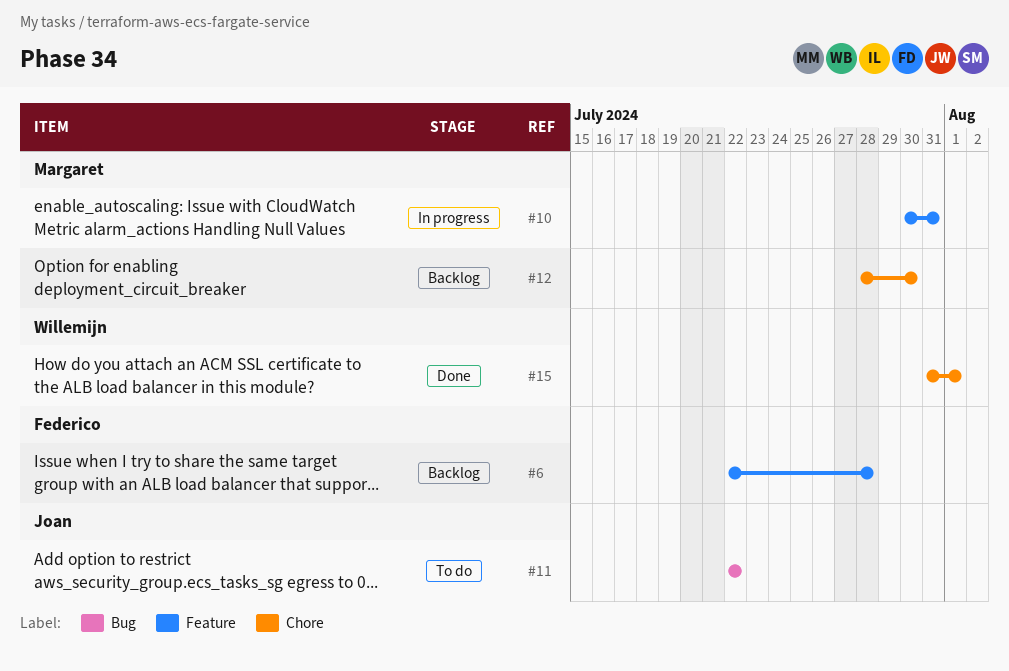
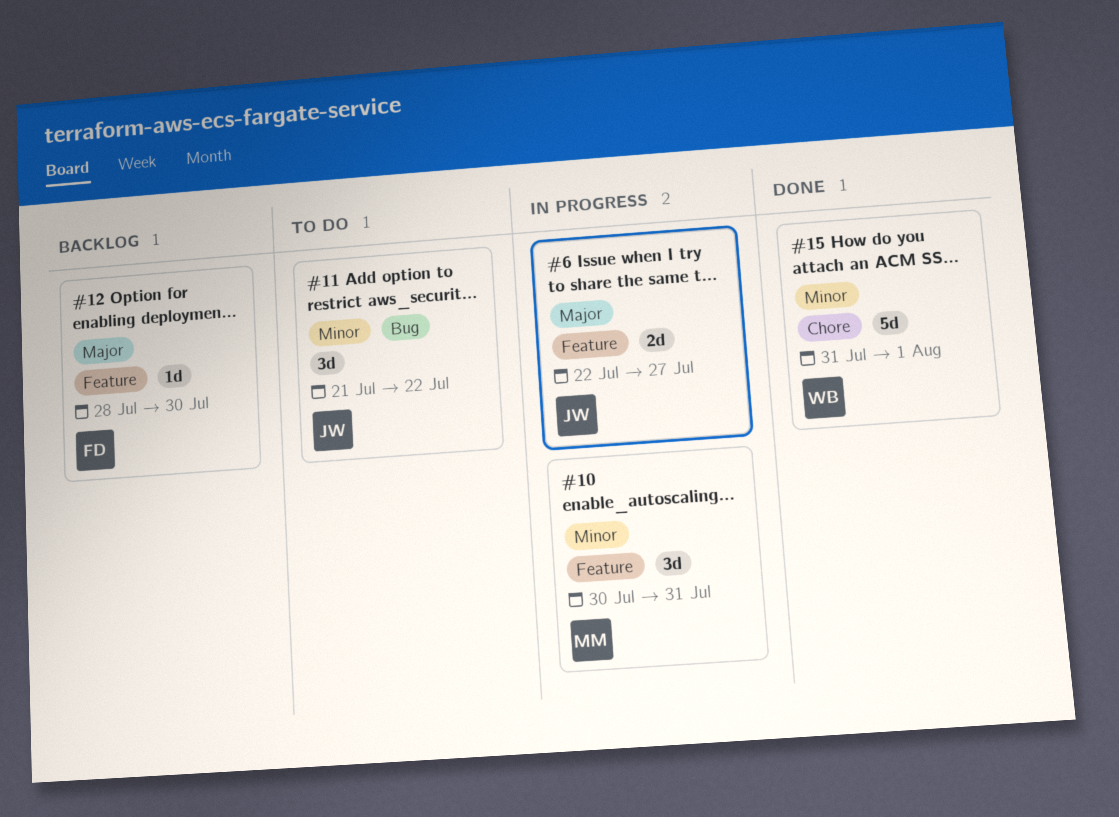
#6, status: Backlog -> In progress
#6, owner: Federico -> Joan
#6, due: Jul 28 -> Jul 27
#11, start: Jul 22 -> Jul 21
#12, owner: Margaret -> Federico
#12, label: Chore -> Feature

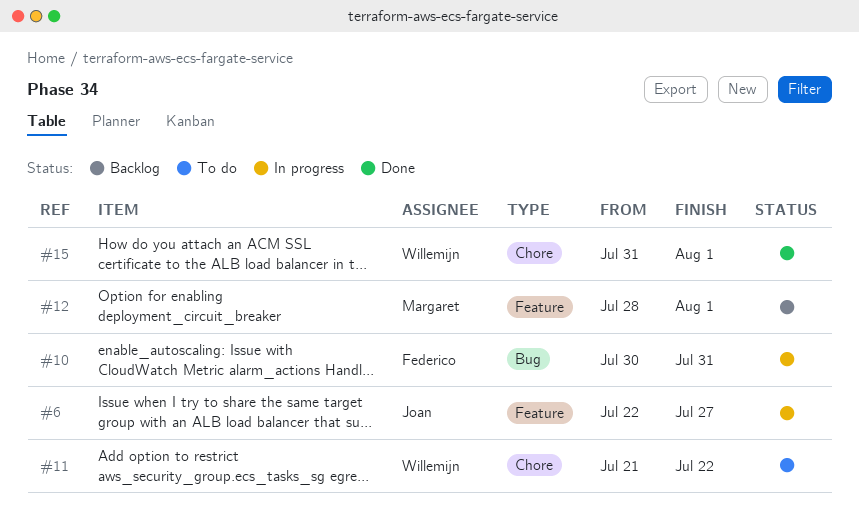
#10, owner: Margaret -> Federico
#10, label: Feature -> Bug
#11, owner: Joan -> Willemijn
#11, label: Bug -> Chore
#12, owner: Federico -> Margaret
#12, due: Jul 30 -> Aug 1

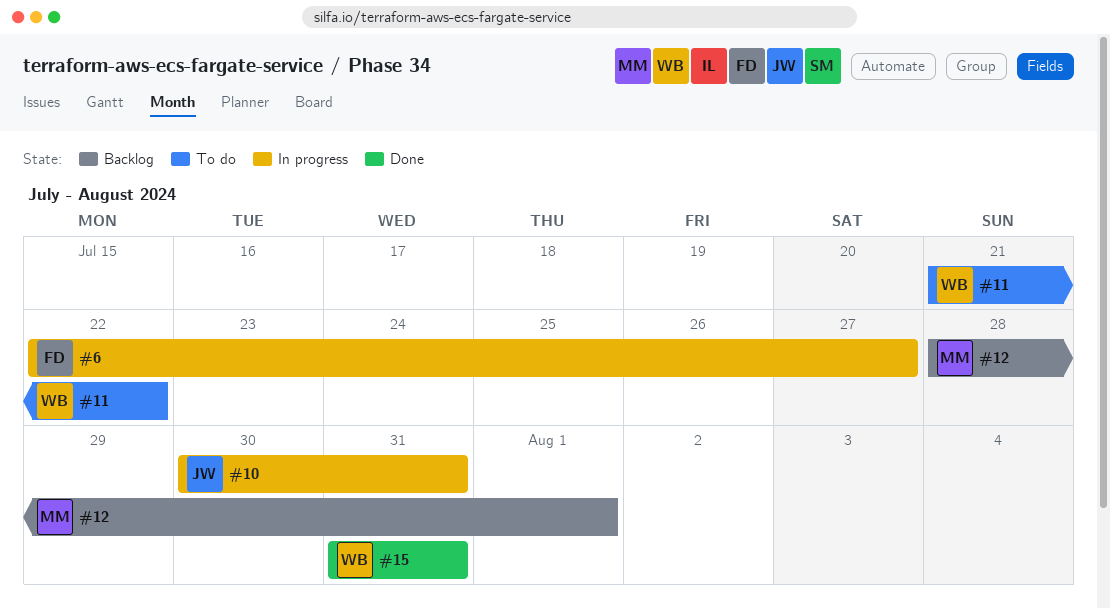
#6, owner: Joan -> Federico
#10, owner: Federico -> Joan
#15, due: Aug 1 -> Jul 31

